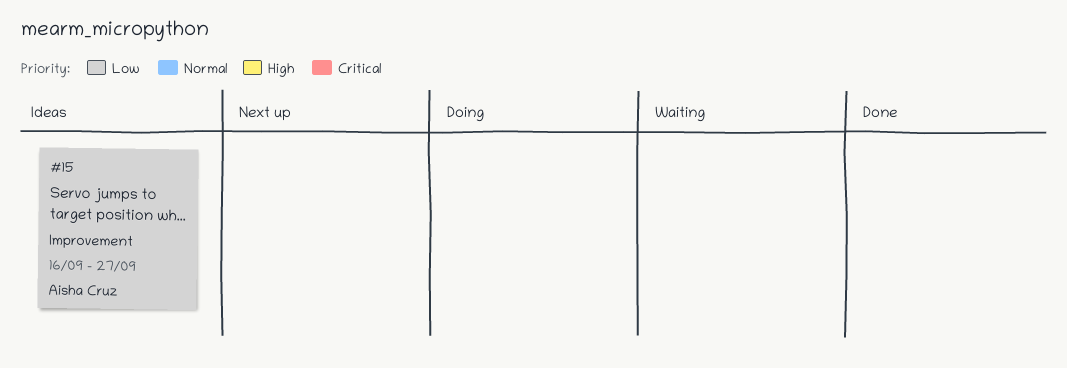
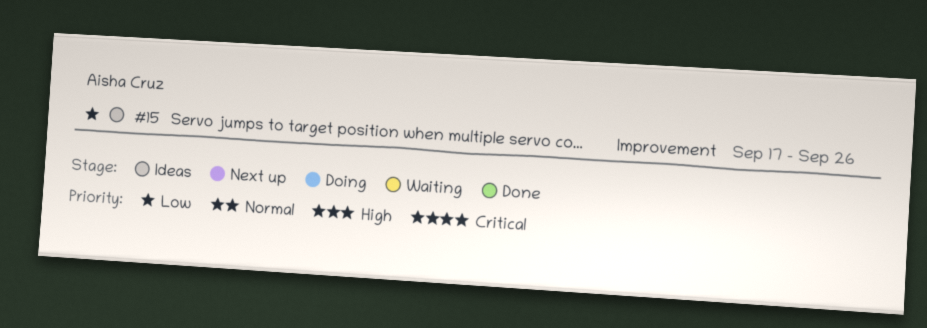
#15, start: Sep 16 -> Sep 17
#15, due: Sep 27 -> Sep 26

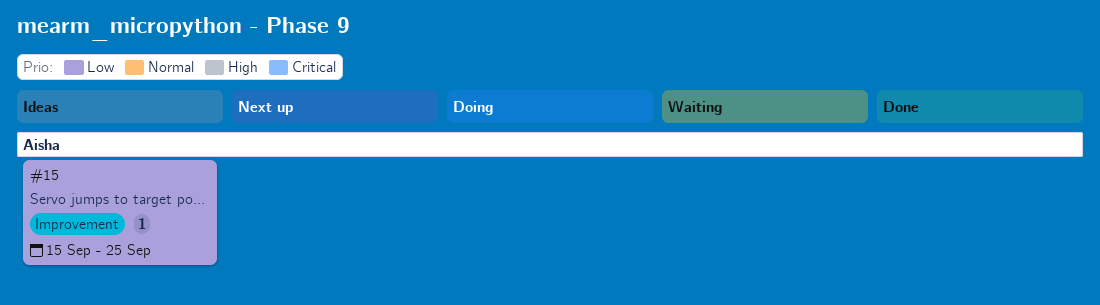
#15, start: Sep 17 -> Sep 15
#15, due: Sep 26 -> Sep 25

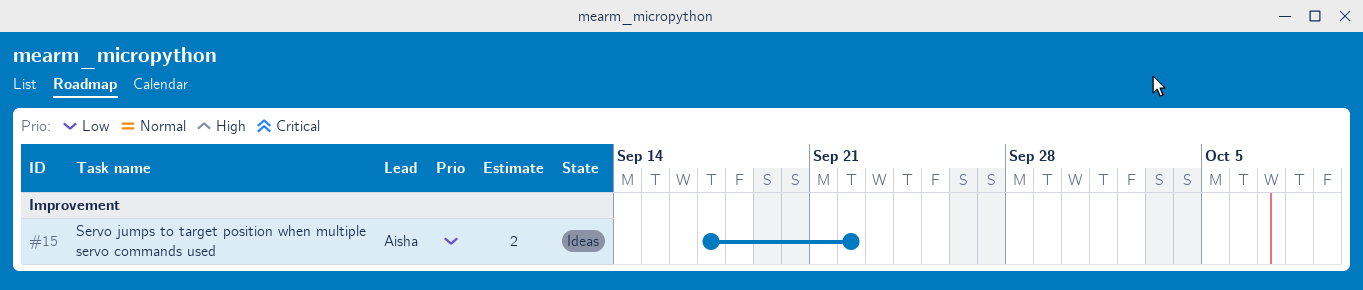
#15, estimate: 1 -> 2
#15, start: Sep 15 -> Sep 17
#15, due: Sep 25 -> Sep 22

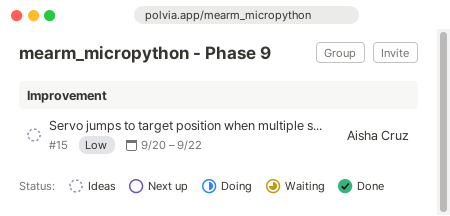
#15, start: Sep 17 -> Sep 20

